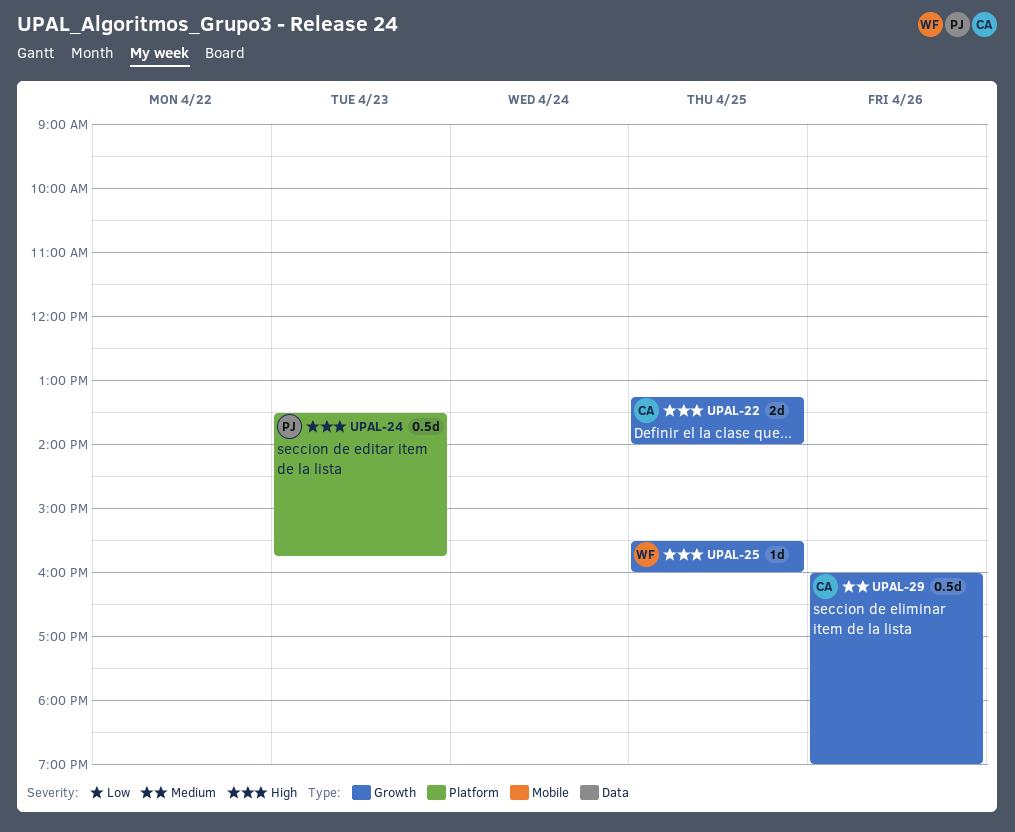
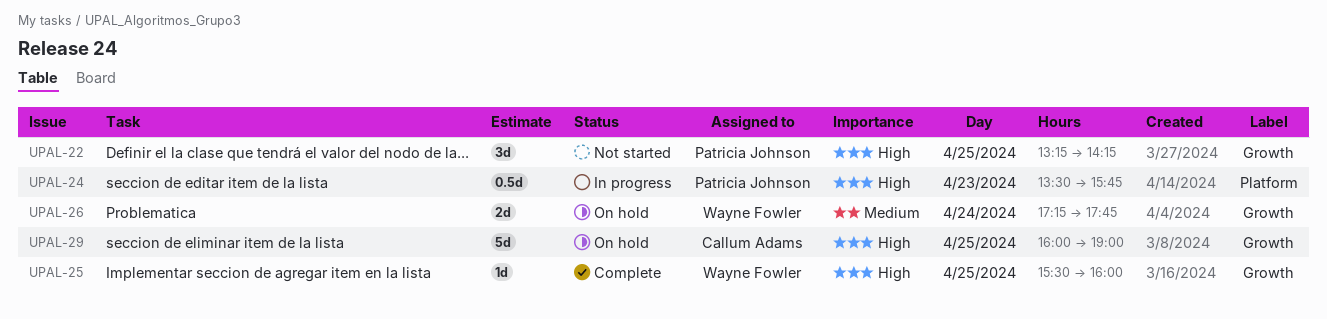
UPAL-22, owner: Callum Adams -> Patricia Johnson
UPAL-22, estimate: 2d -> 3d
UPAL-22, ends: 14:00 -> 14:15
UPAL-26: none -> present
UPAL-29, priority: Medium -> High
UPAL-29, estimate: 0.5d -> 5d
UPAL-29, day: Apr 26 -> Apr 25

